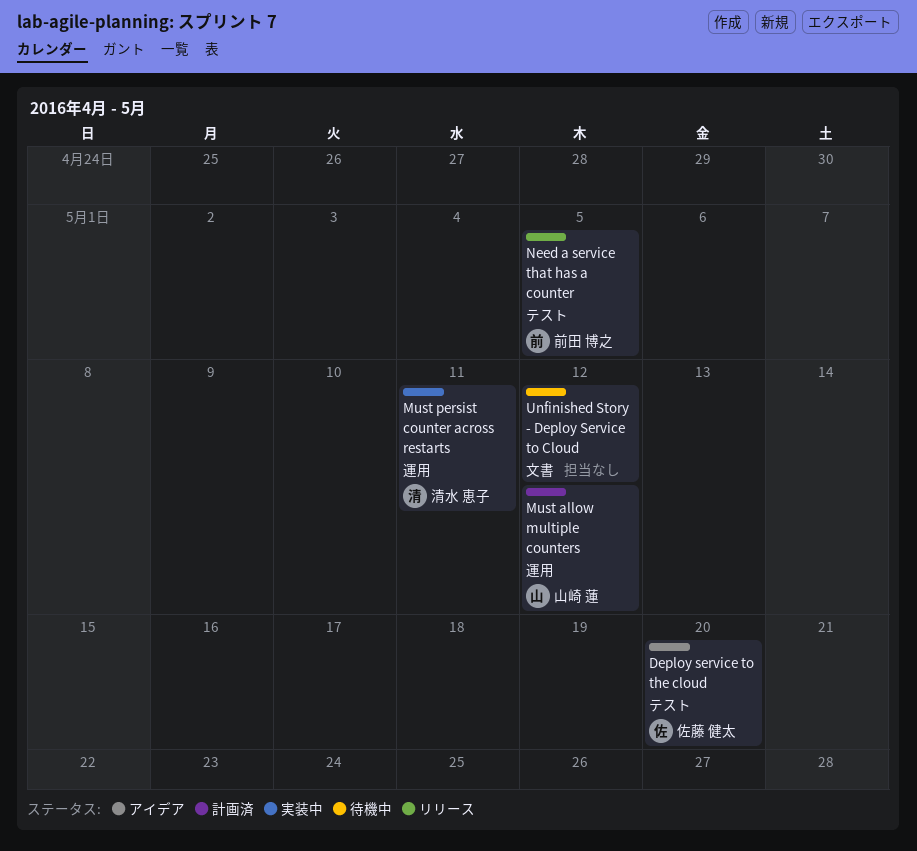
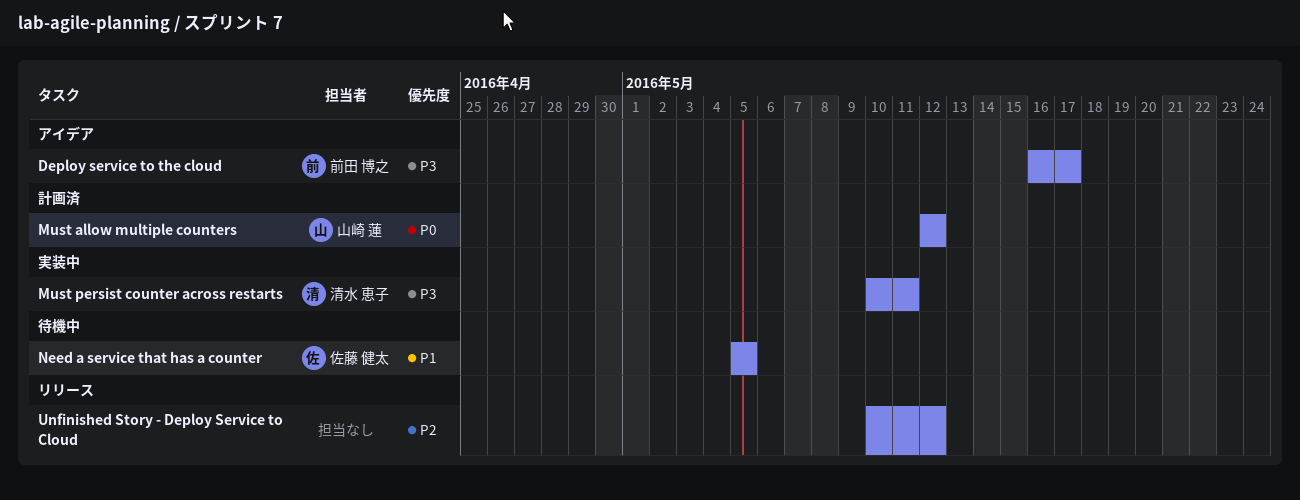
Deploy service to the cloud, owner: 佐藤 健太 -> 前田 博之
Deploy service to the cloud, due: May 20 -> May 17
Need a service that has a counter, status: リリース -> 待機中
Need a service that has a counter, owner: 前田 博之 -> 佐藤 健太
Unfinished Story - Deploy Service to Cloud, status: 待機中 -> リリース

